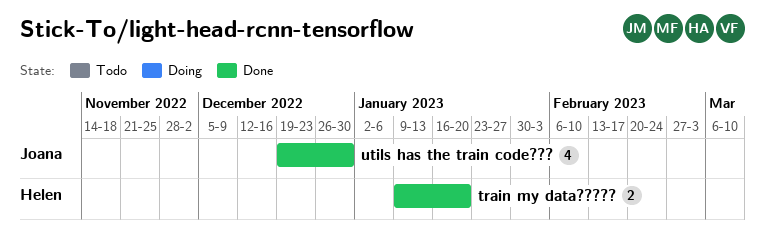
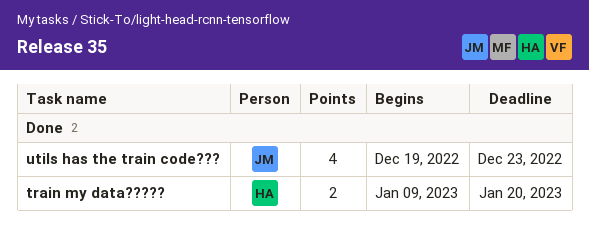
utils has the train code???, due: Dec 30 -> Dec 23

